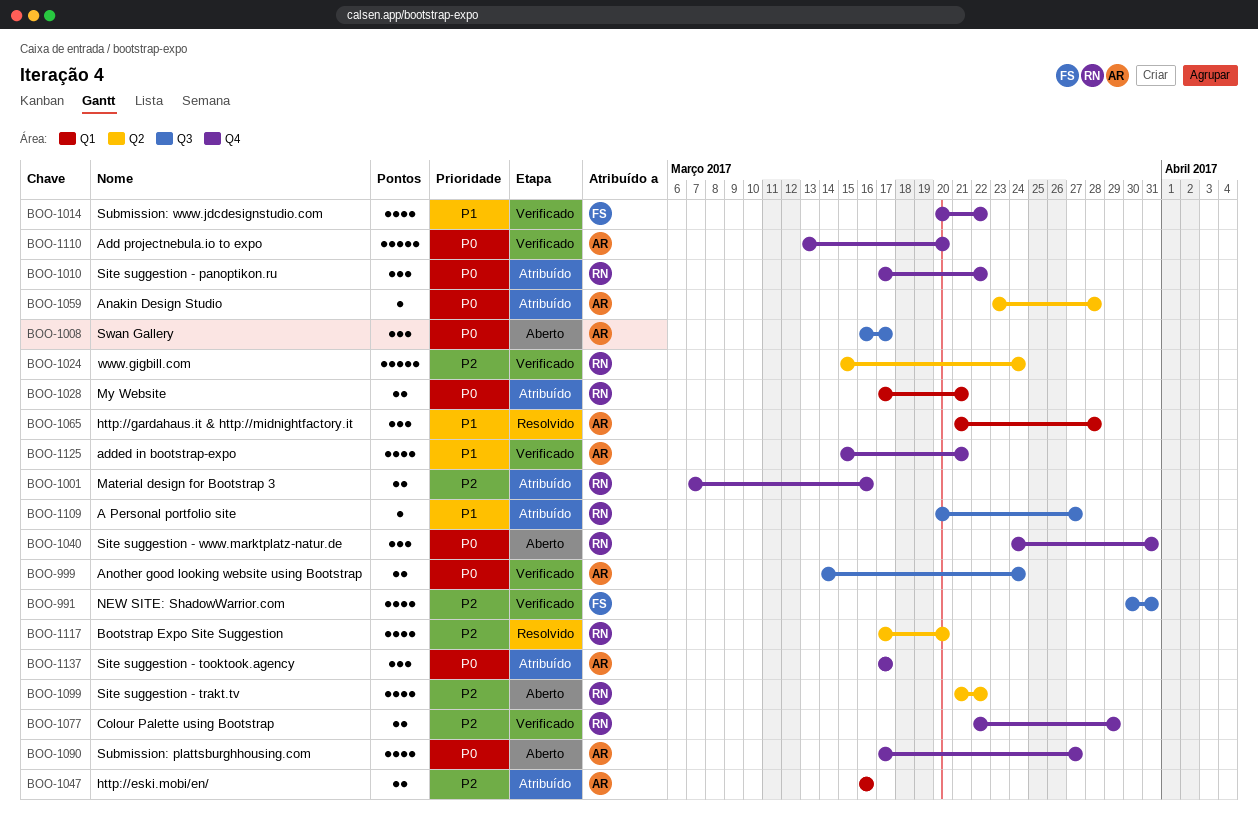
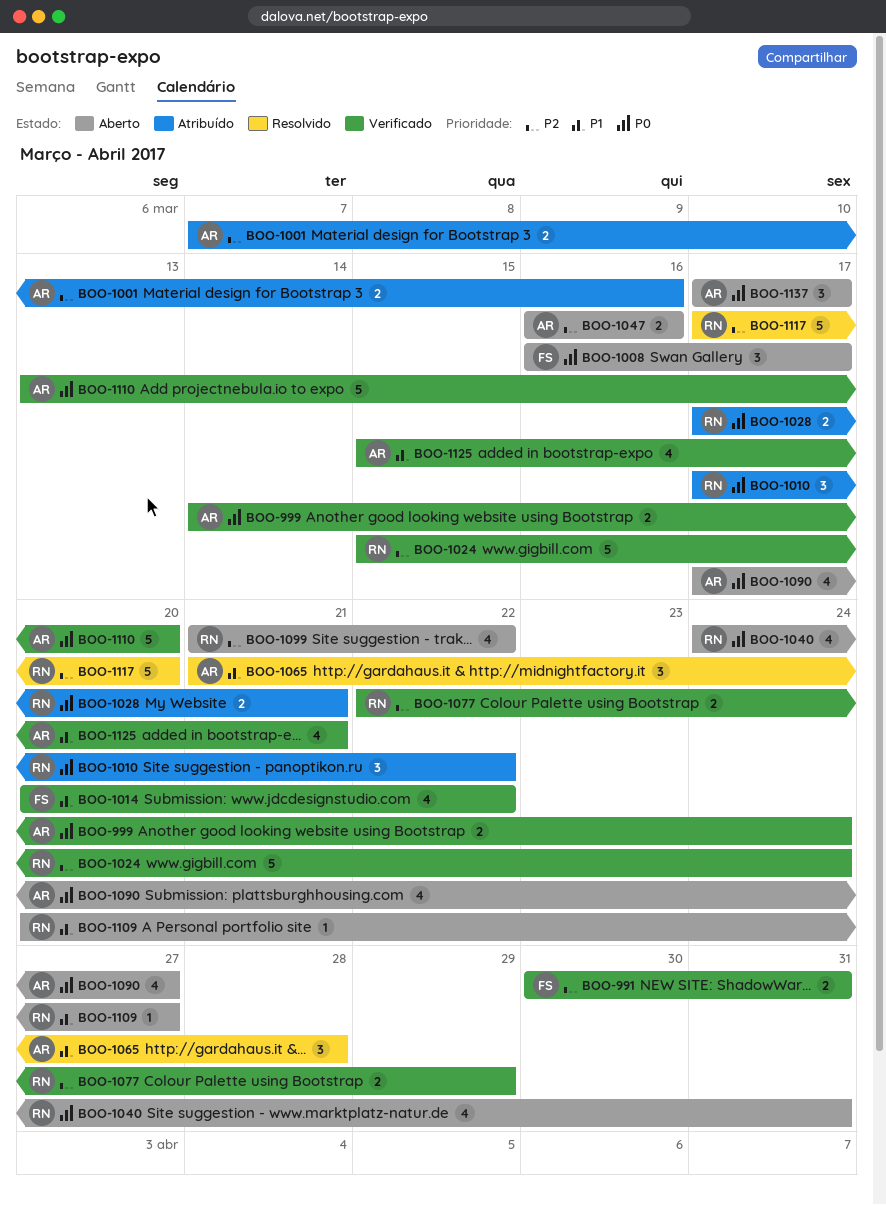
BOO-991, estimate: 4 -> 2
BOO-1001, owner: RN -> AR
BOO-1008, owner: AR -> FS
BOO-1040, estimate: 3 -> 4
BOO-1047, status: Atribuído -> Aberto
BOO-1059: present -> none
BOO-1109, status: Atribuído -> Aberto
BOO-1117, estimate: 4 -> 5
BOO-1137, status: Atribuído -> Aberto

